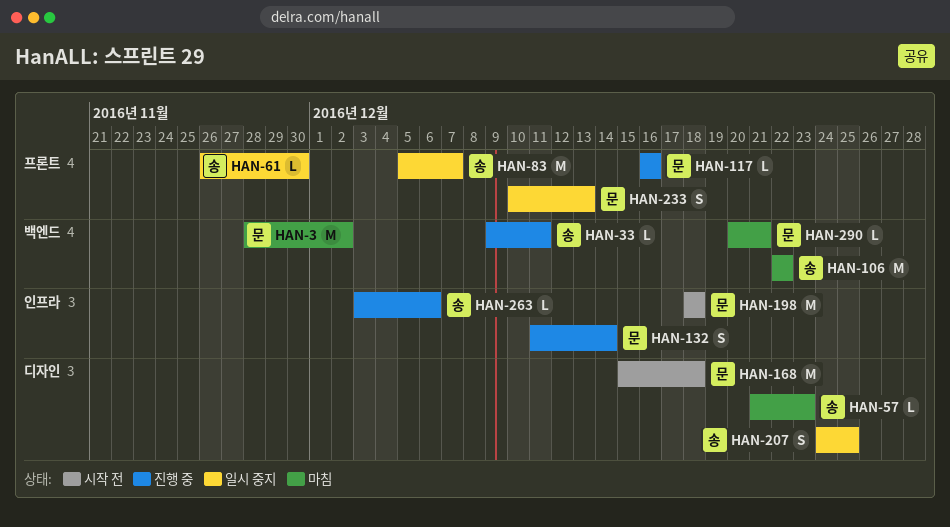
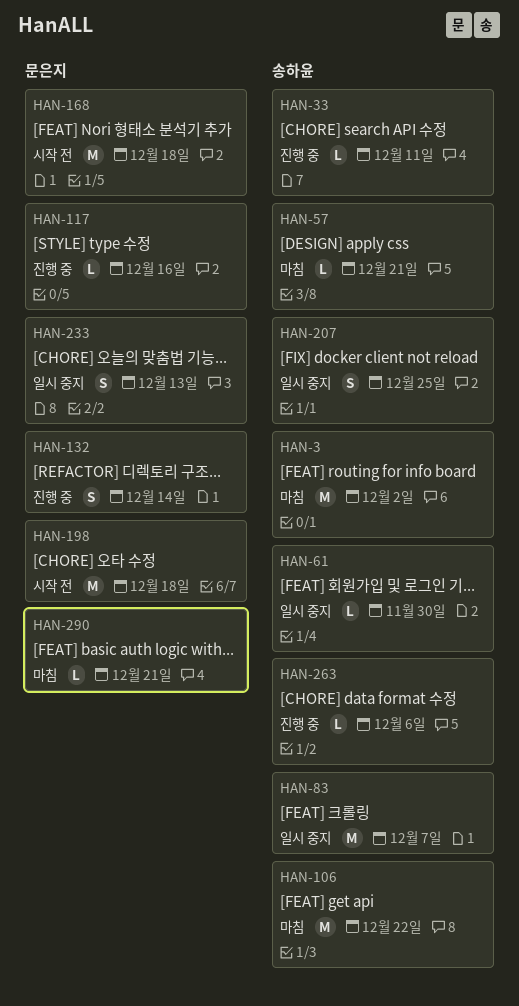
HAN-3, owner: 문은지 -> 송하윤
HAN-57, due: Dec 23 -> Dec 21

